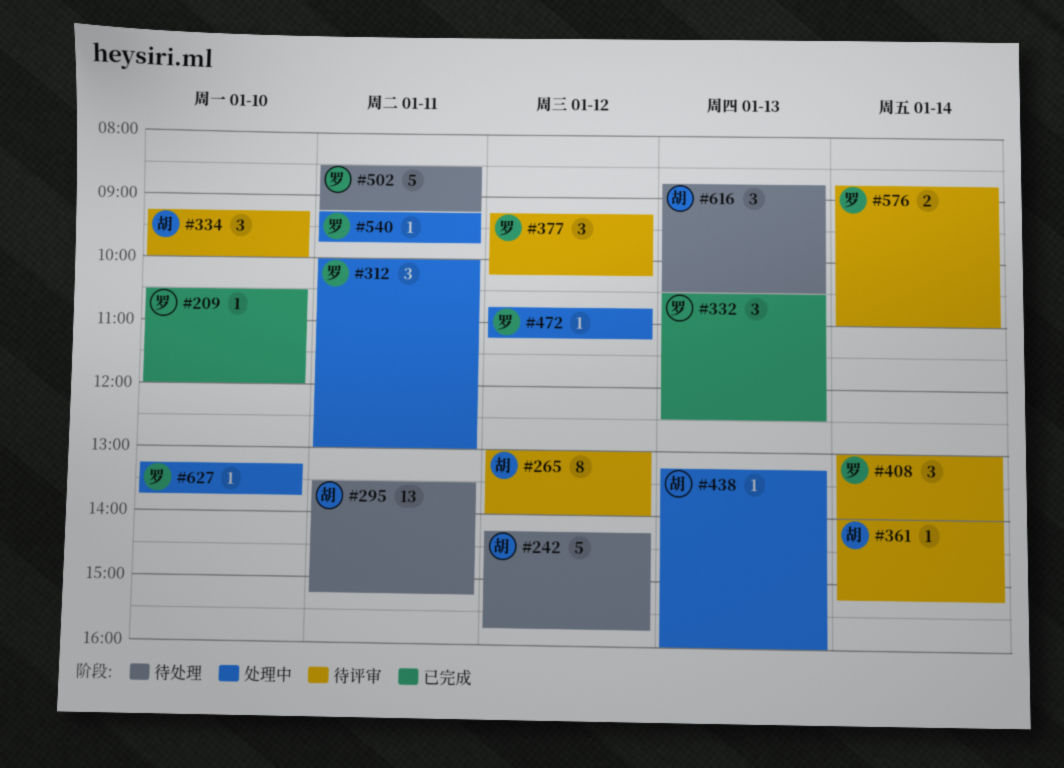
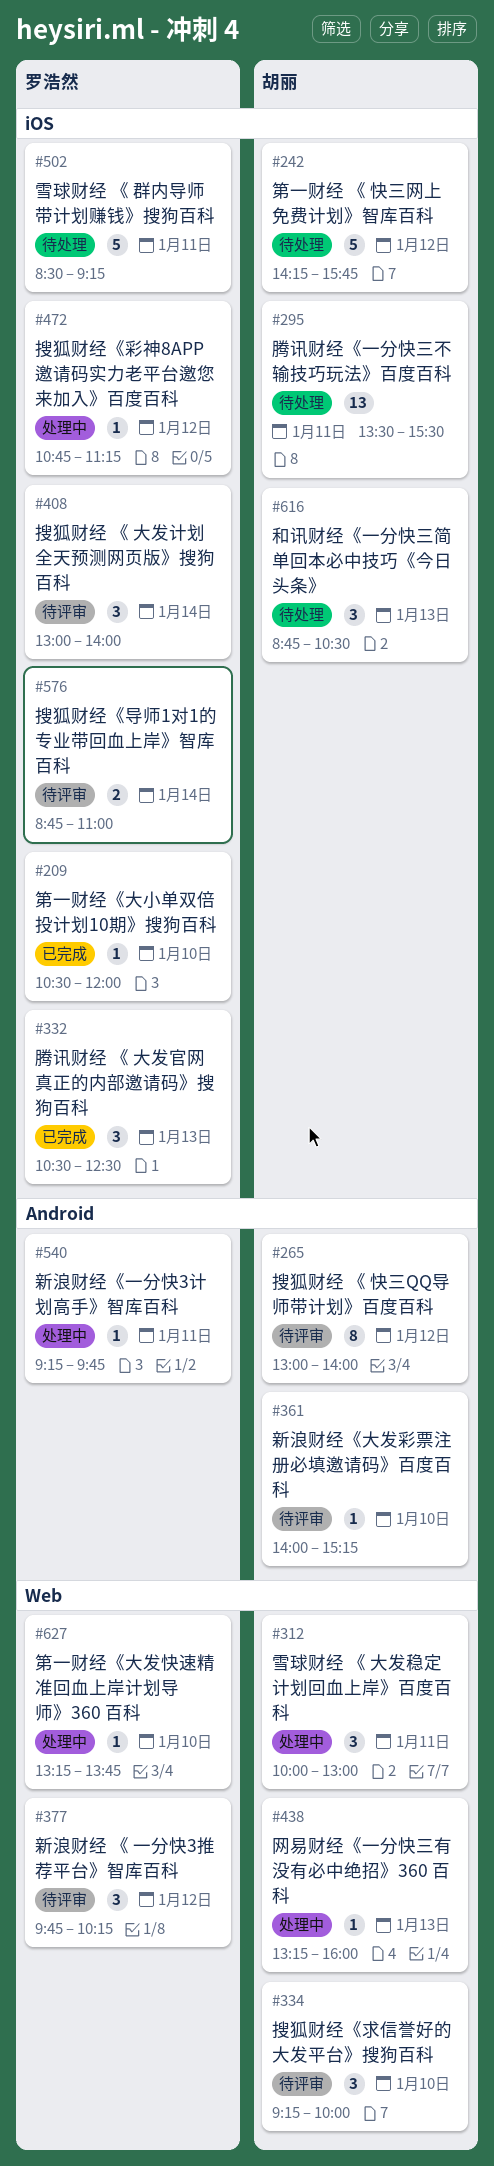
#295, ends: 15:15 -> 15:30
#312, owner: 罗浩然 -> 胡丽
#361, day: Jan 14 -> Jan 10
#377, begins: 09:15 -> 09:45

